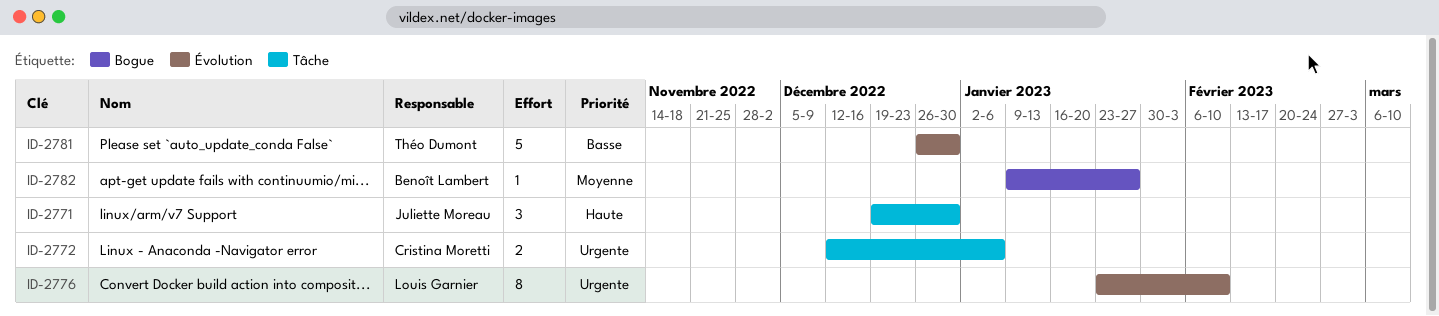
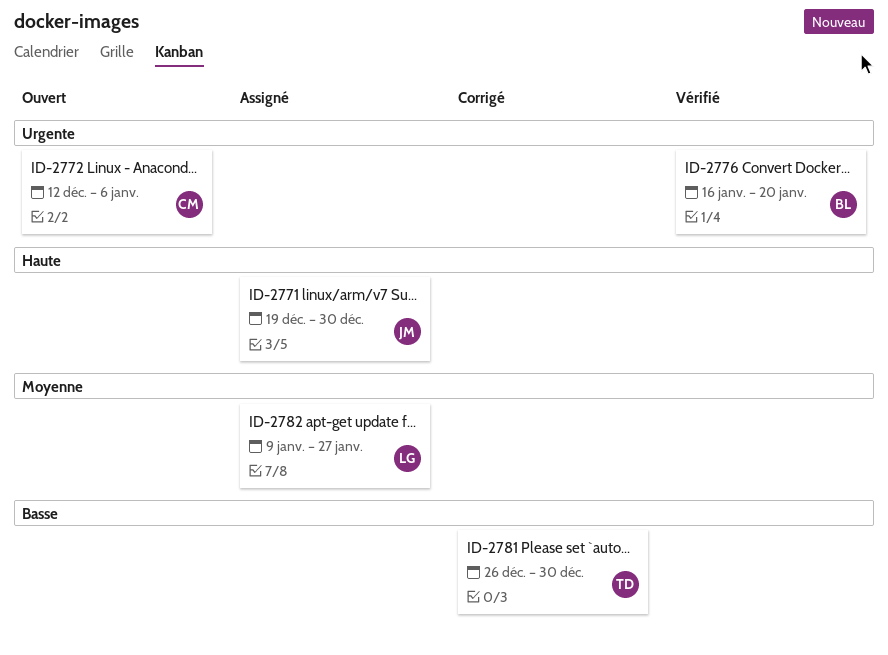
ID-2776, owner: Louis Garnier -> Benoît Lambert
ID-2776, start: Jan 23 -> Jan 16
ID-2776, due: Feb 10 -> Jan 20
ID-2782, owner: Benoît Lambert -> Louis Garnier

